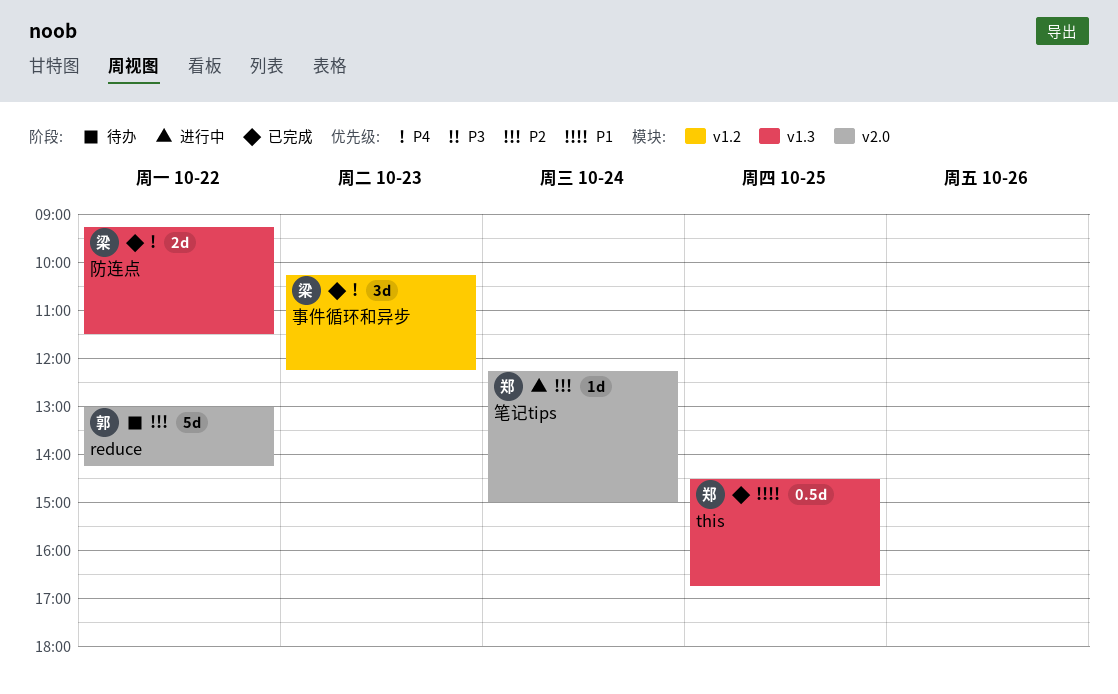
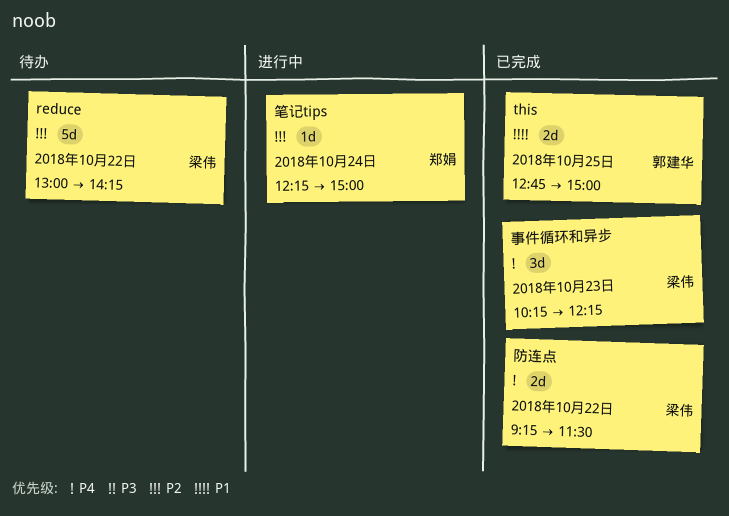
reduce, owner: 郭建华 -> 梁伟
this, owner: 郑娟 -> 郭建华
this, estimate: 0.5d -> 2d
this, begins: 14:30 -> 12:45
this, ends: 16:45 -> 15:00

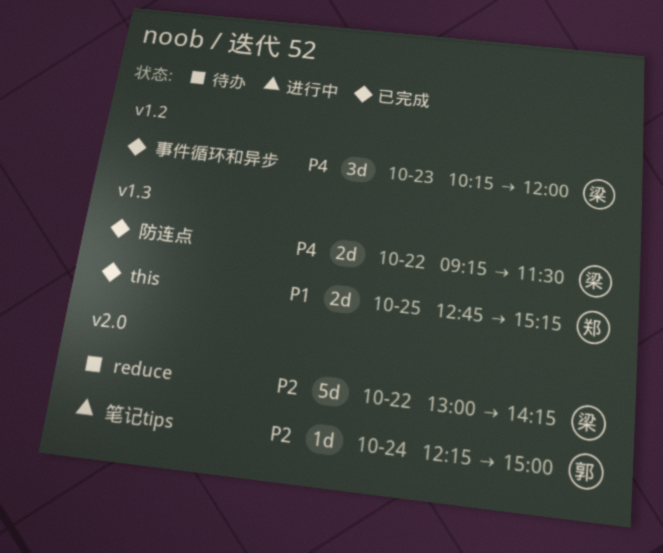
this, owner: 郭建华 -> 郑娟
this, ends: 15:00 -> 15:15
事件循环和异步, ends: 12:15 -> 12:00
笔记tips, owner: 郑娟 -> 郭建华

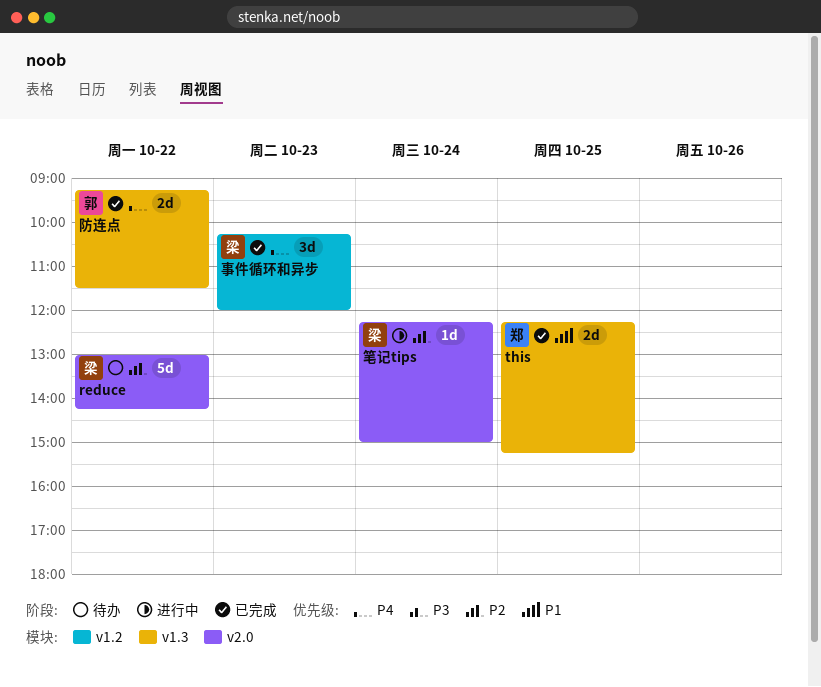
this, begins: 12:45 -> 12:15
笔记tips, owner: 郭 -> 梁
防连点, owner: 梁 -> 郭

